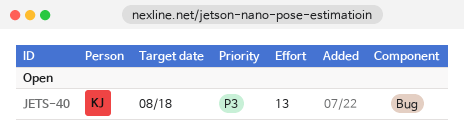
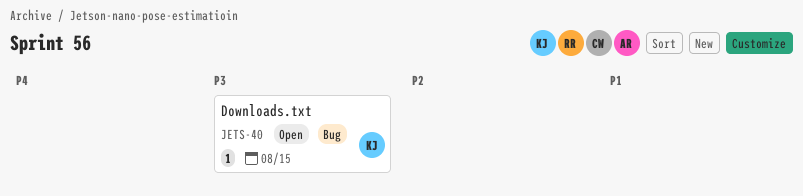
JETS-40, estimate: 13 -> 1
JETS-40, due: Aug 18 -> Aug 15

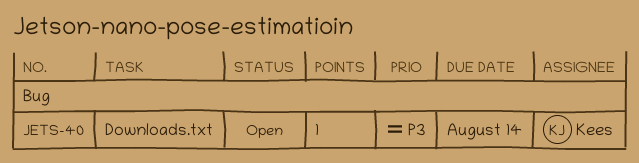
JETS-40, due: Aug 15 -> Aug 14

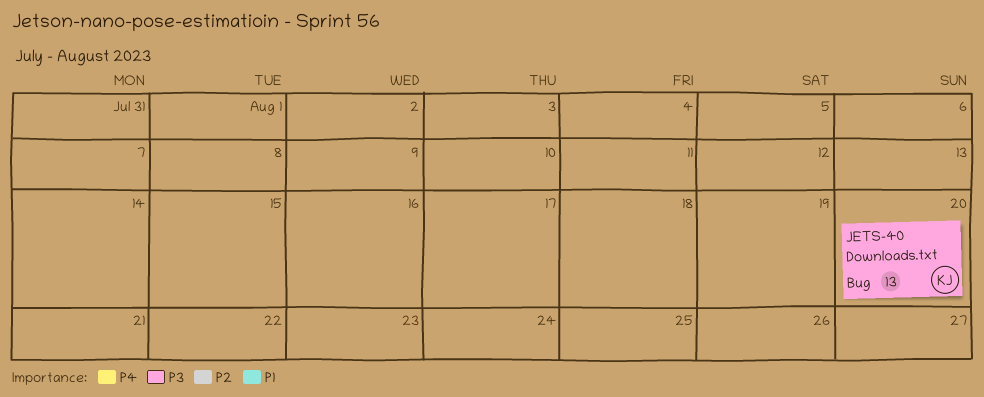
JETS-40, estimate: 1 -> 13
JETS-40, due: Aug 14 -> Aug 20

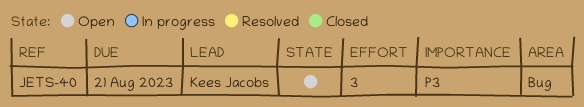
JETS-40, estimate: 13 -> 3
JETS-40, due: Aug 20 -> Aug 21

